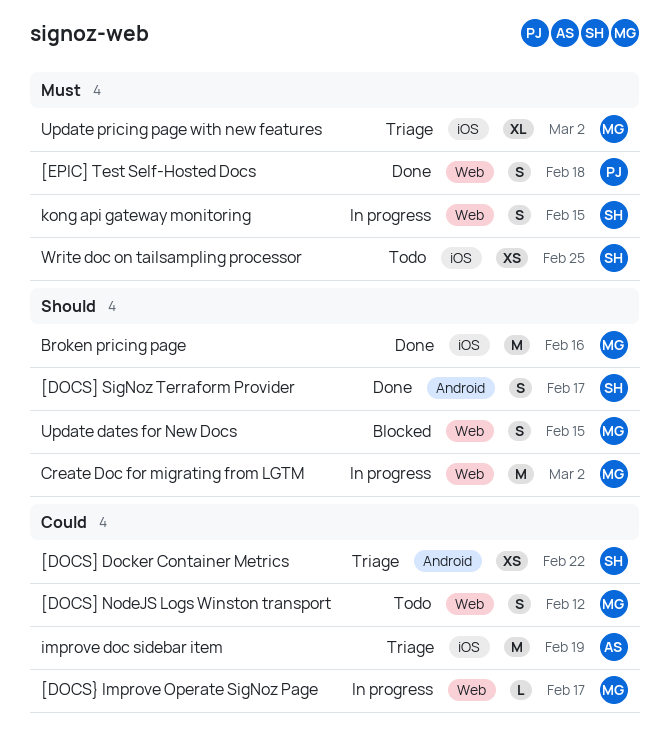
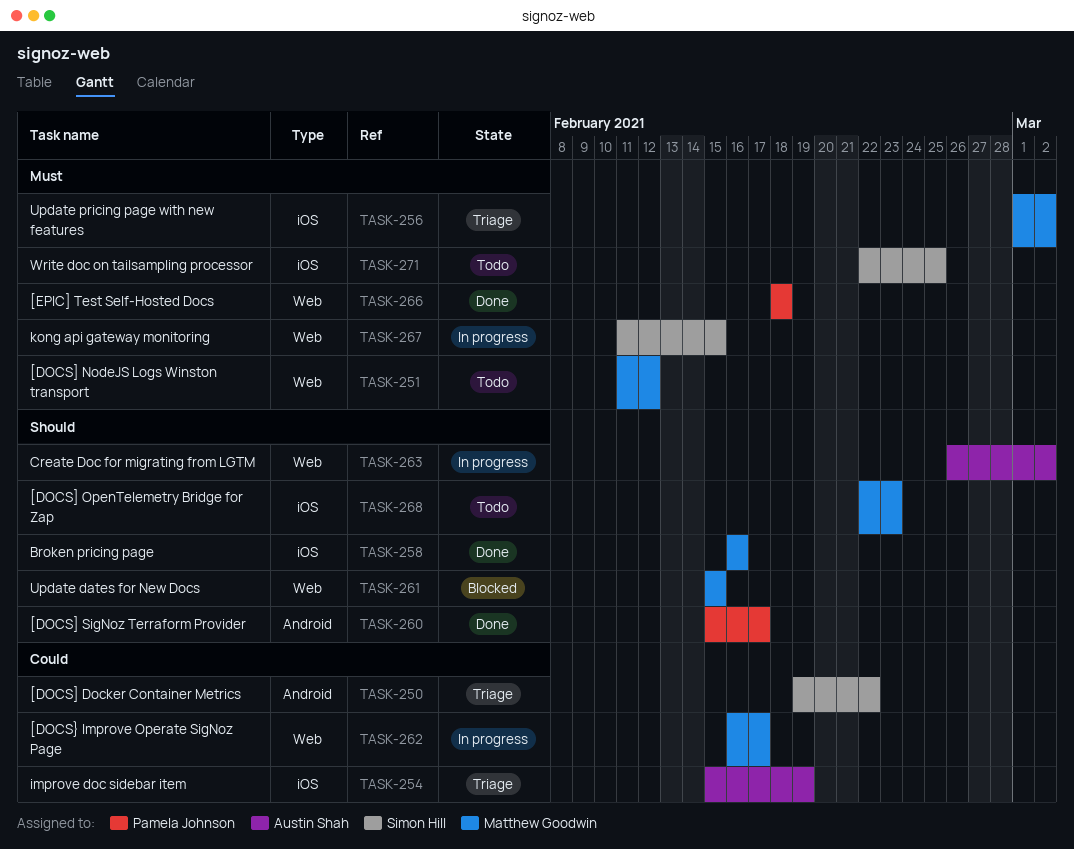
[DOCS] NodeJS Logs Winston transport, priority: Could -> Must
[DOCS] OpenTelemetry Bridge for Zap: none -> present
[DOCS] SigNoz Terraform Provider, owner: Simon Hill -> Pamela Johnson
Create Doc for migrating from LGTM, owner: Matthew Goodwin -> Austin Shah

